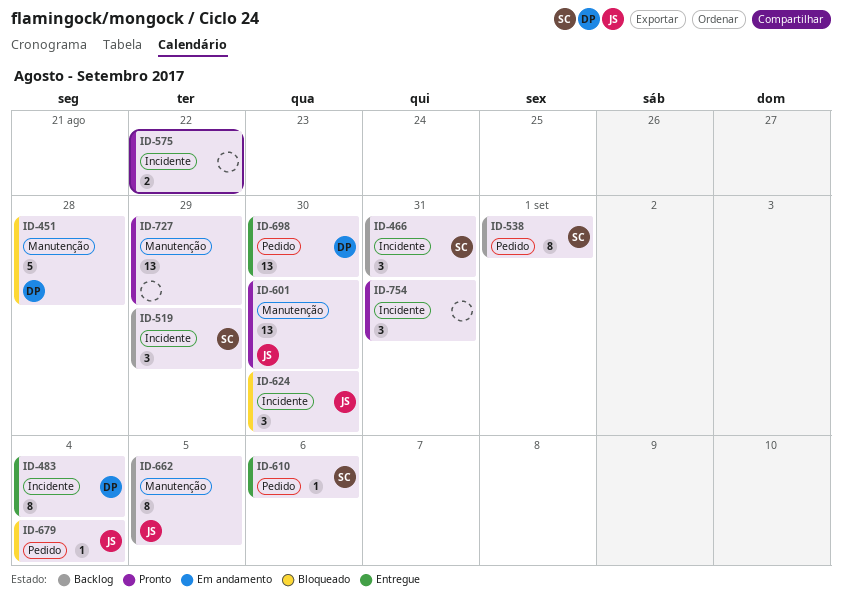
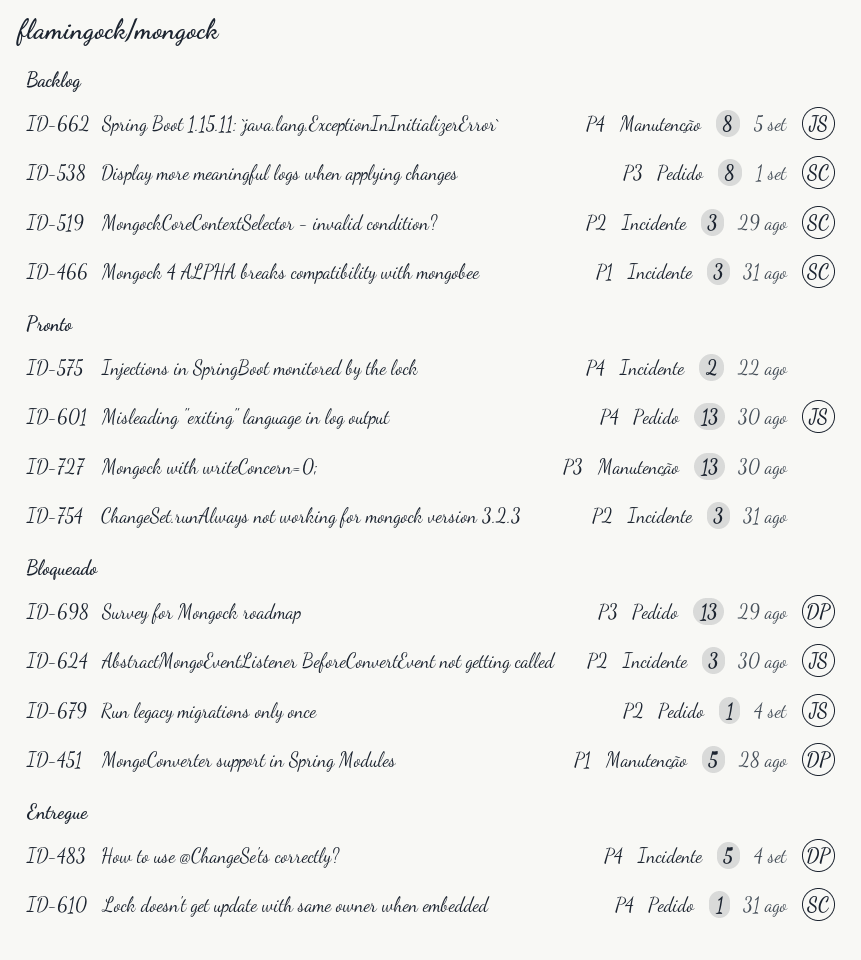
ID-483, estimate: 8 -> 5
ID-601, label: Manutenção -> Pedido
ID-610, due: Sep 6 -> Aug 31
ID-698, status: Entregue -> Bloqueado
ID-698, due: Aug 30 -> Aug 29
ID-727, due: Aug 29 -> Aug 30

